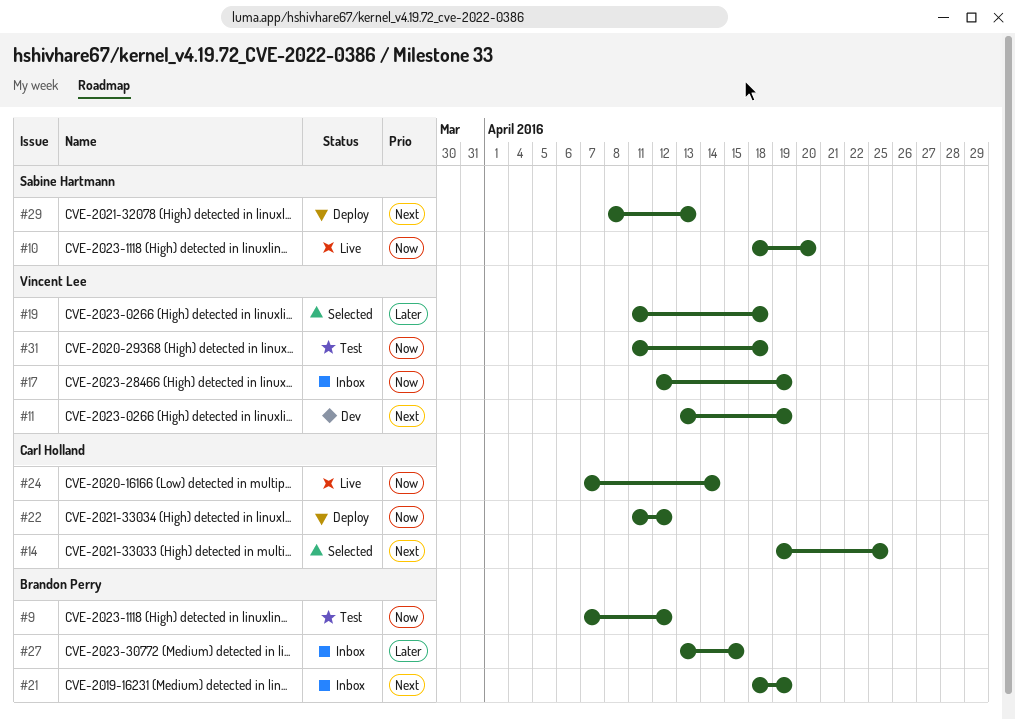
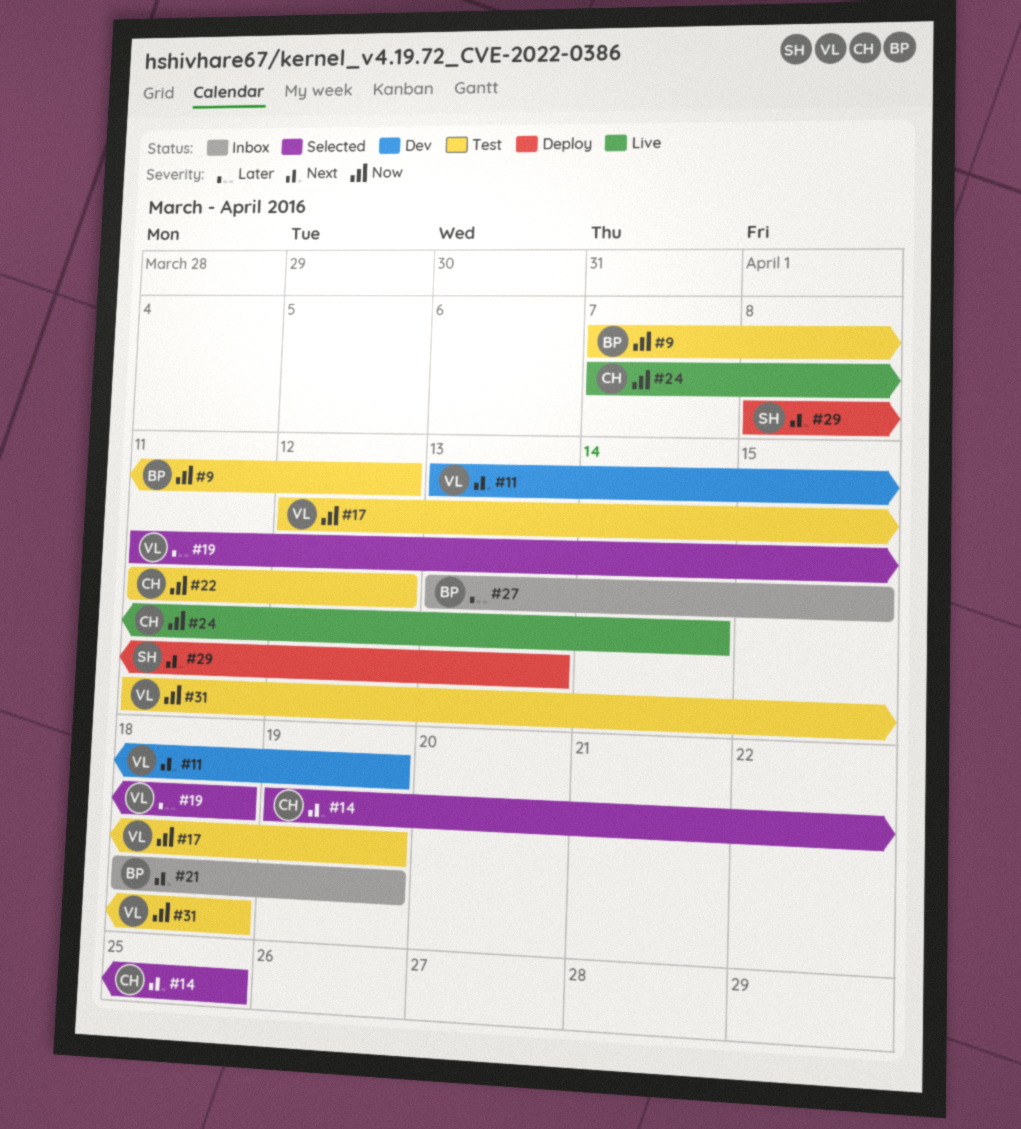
#10: present -> none
#17, status: Inbox -> Test
#22, status: Deploy -> Test

